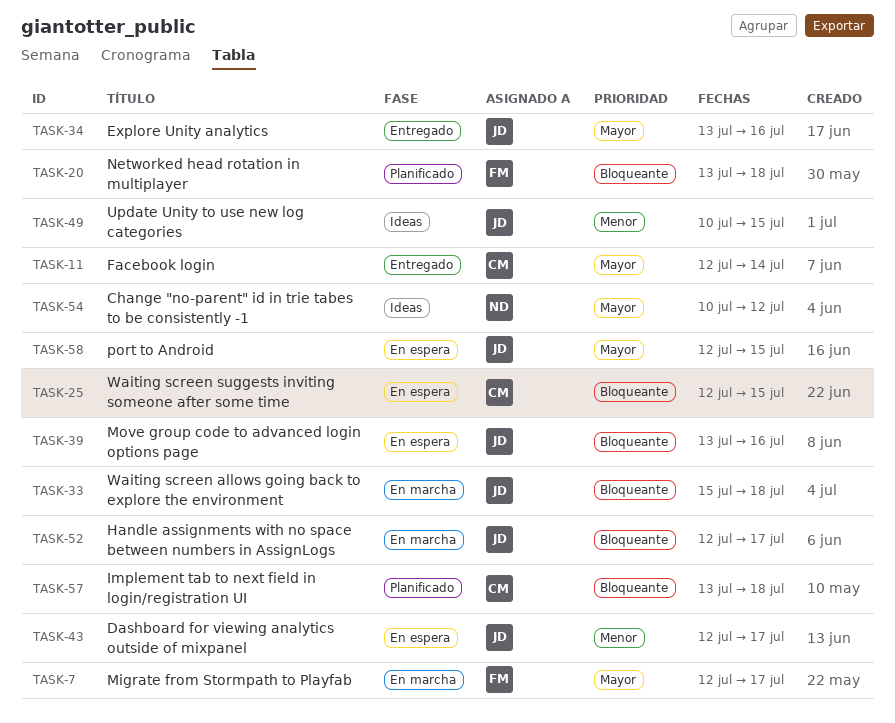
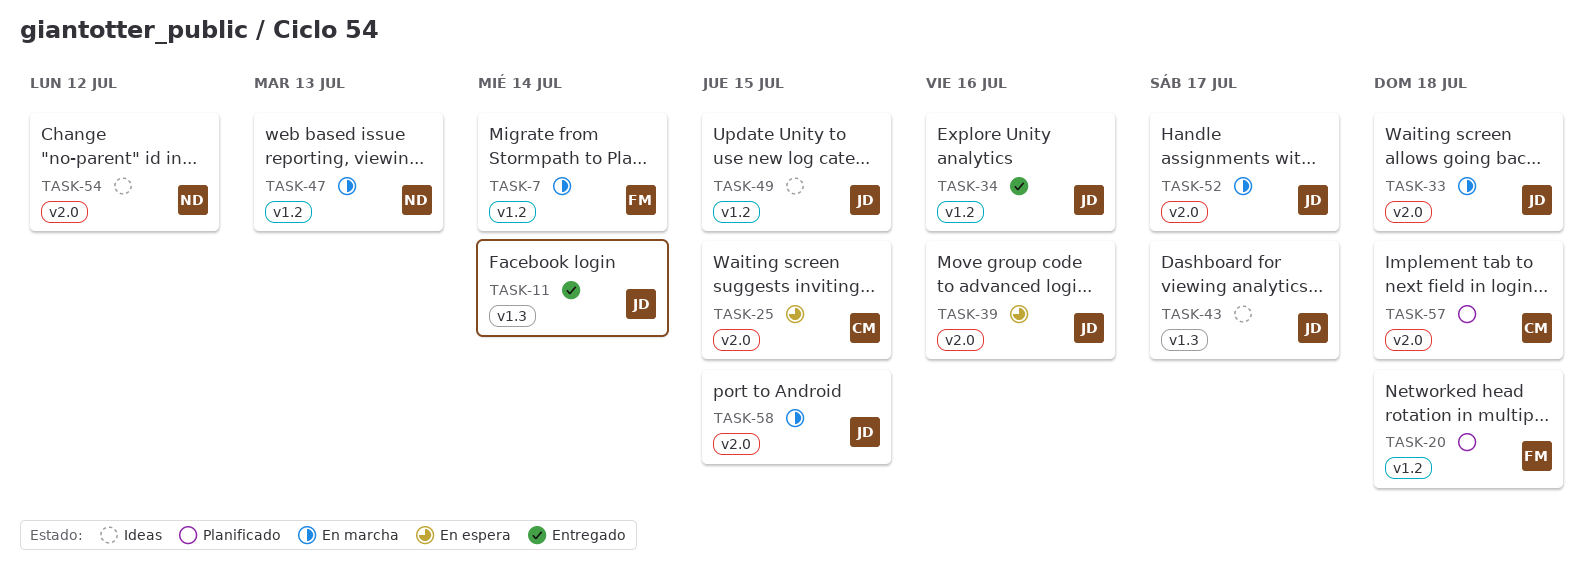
TASK-7, due: Jul 17 -> Jul 14
TASK-11, owner: CM -> JD
TASK-43, status: En espera -> Ideas
TASK-47: none -> present
TASK-58, status: En espera -> En marcha

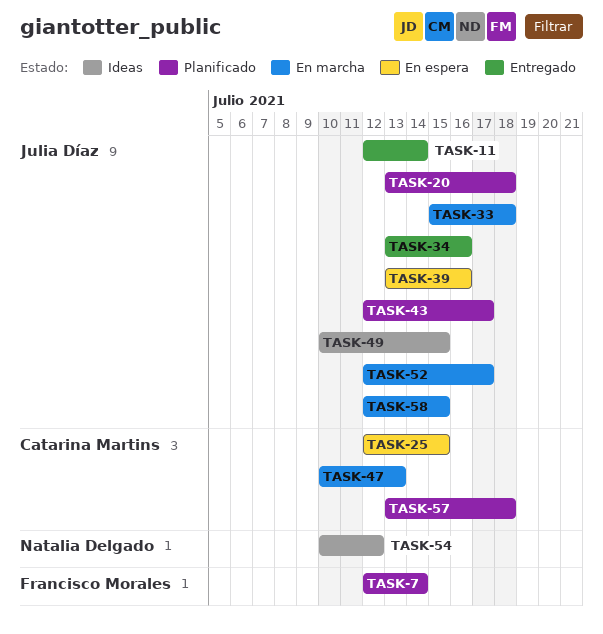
TASK-7, status: En marcha -> Planificado
TASK-20, owner: Francisco Morales -> Julia Díaz
TASK-43, status: Ideas -> Planificado
TASK-47, owner: Natalia Delgado -> Catarina Martins

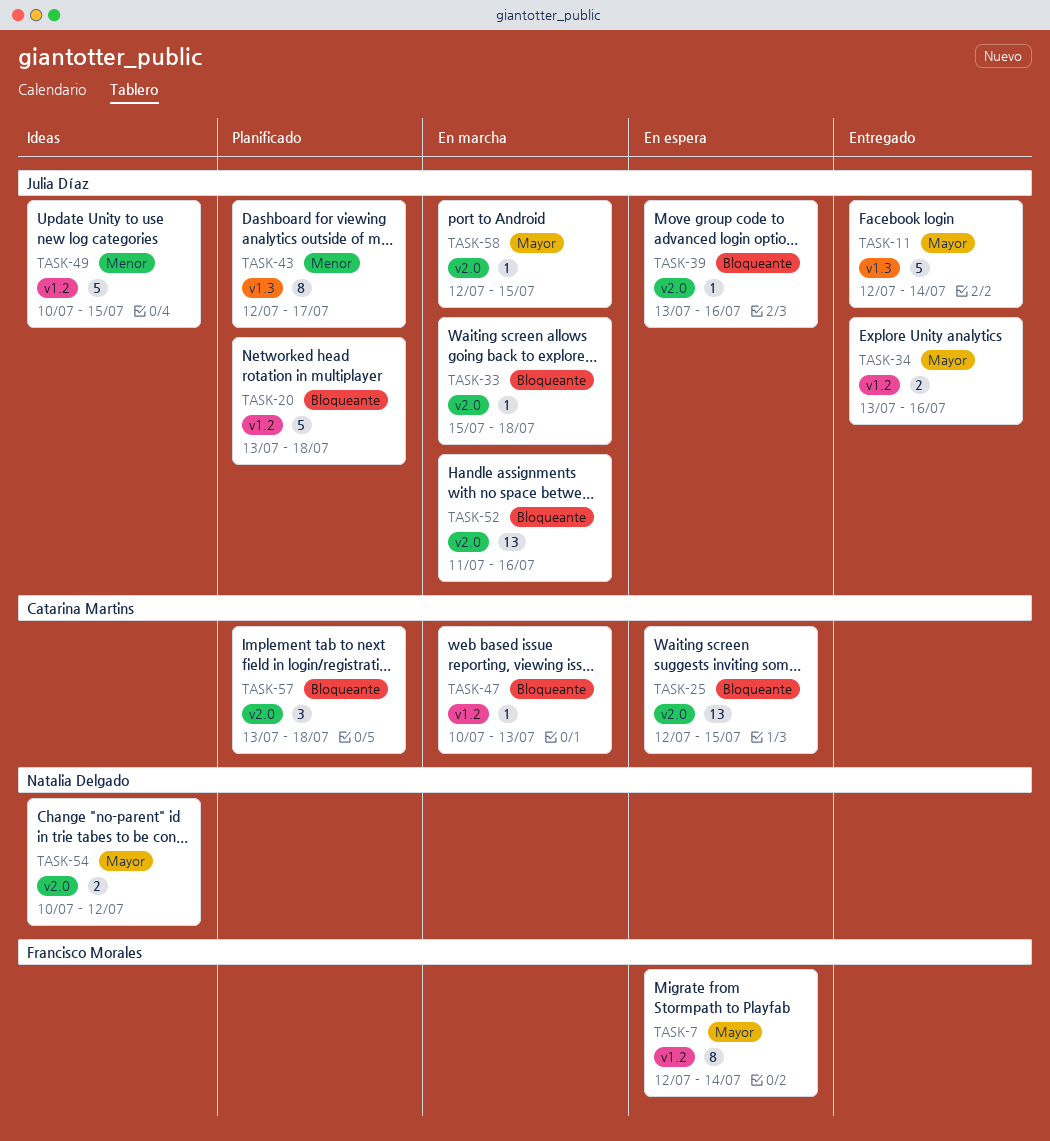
TASK-7, status: Planificado -> En espera
TASK-52, start: Jul 12 -> Jul 11
TASK-52, due: Jul 17 -> Jul 16

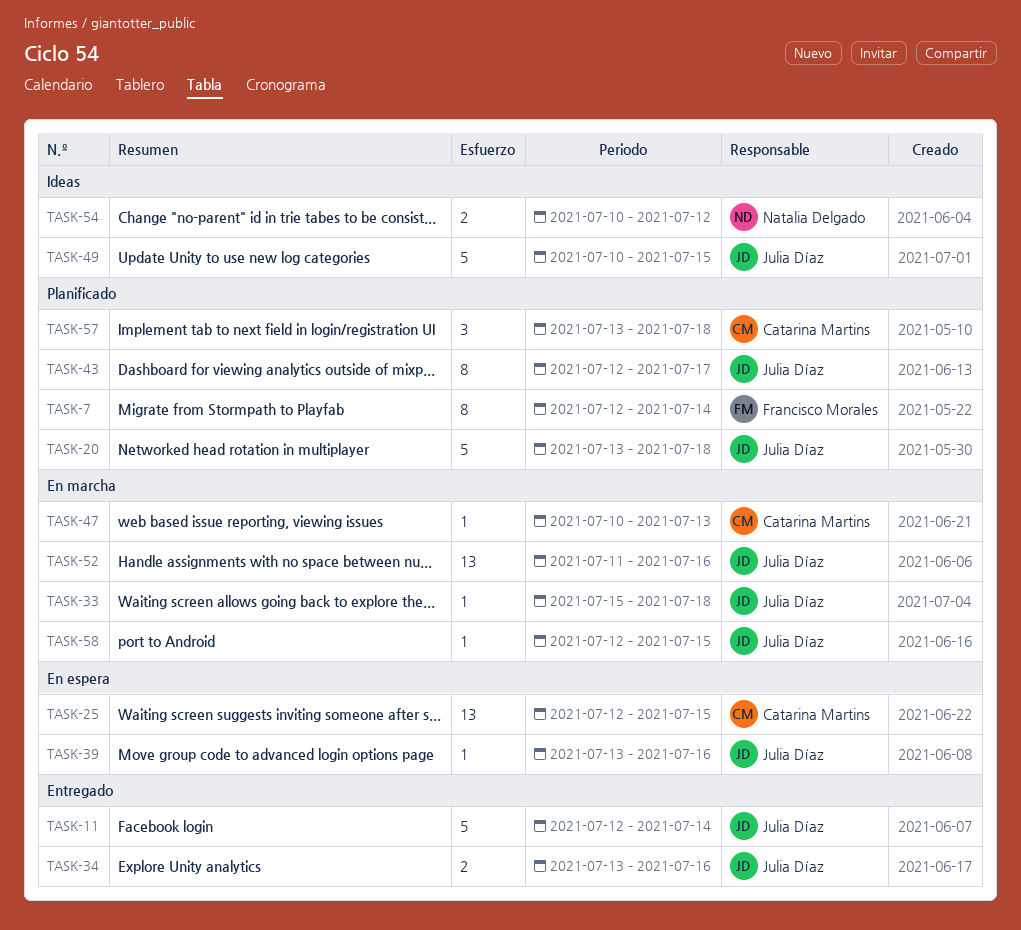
TASK-7, status: En espera -> Planificado

